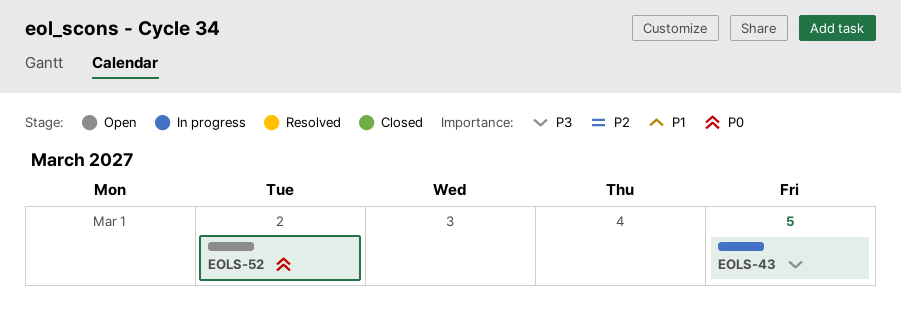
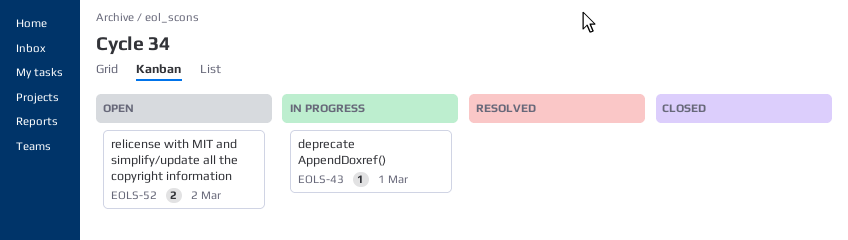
EOLS-43, due: Mar 5 -> Mar 1

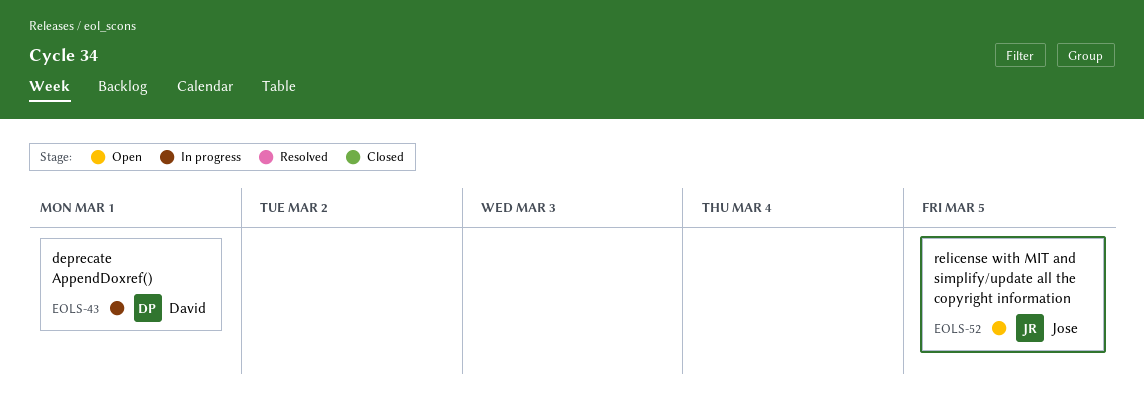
EOLS-52, due: Mar 2 -> Mar 5

